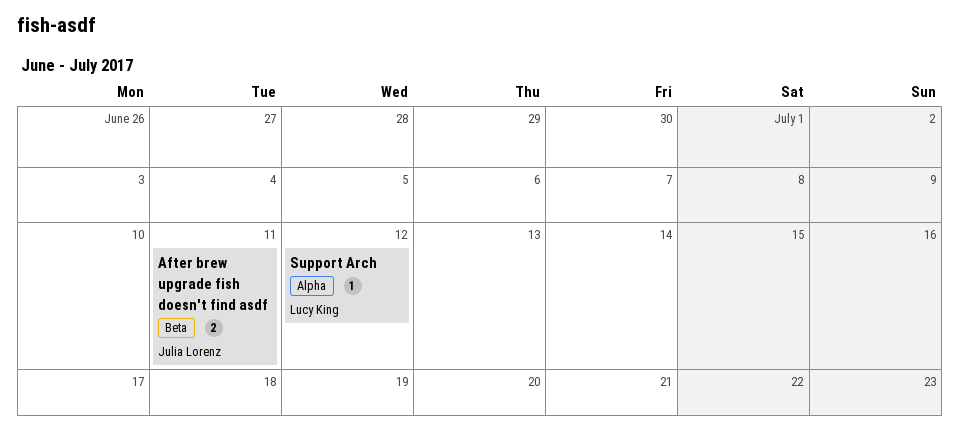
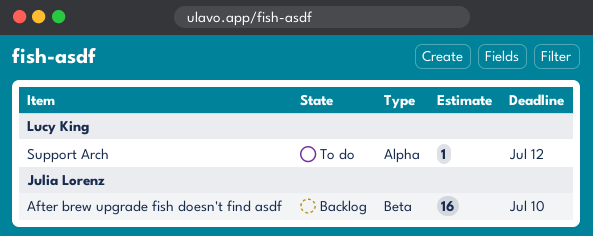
After brew upgrade fish doesn't find asdf, estimate: 2 -> 16
After brew upgrade fish doesn't find asdf, due: Jul 11 -> Jul 10

